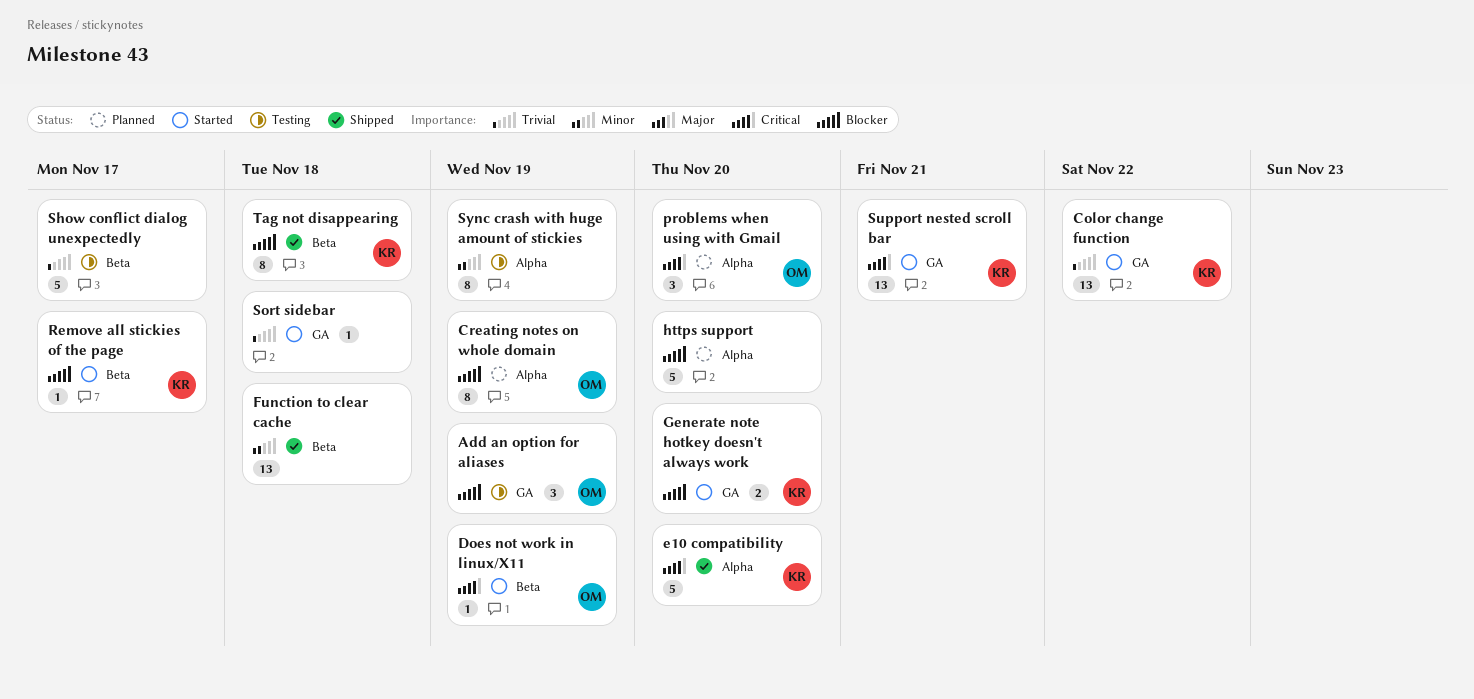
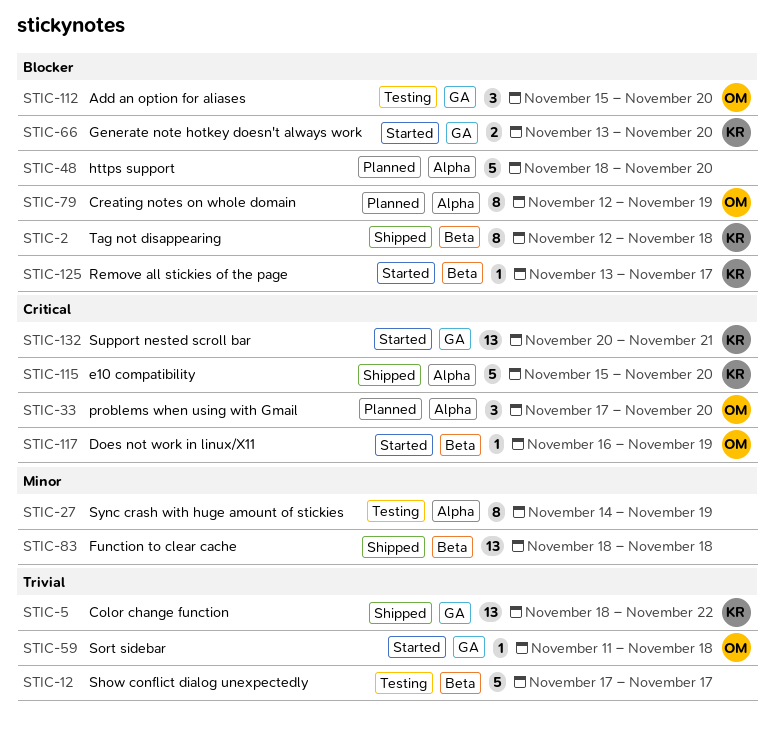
Add an option for aliases, due: Nov 19 -> Nov 20
Color change function, status: Started -> Shipped
Sort sidebar, owner: none -> OM

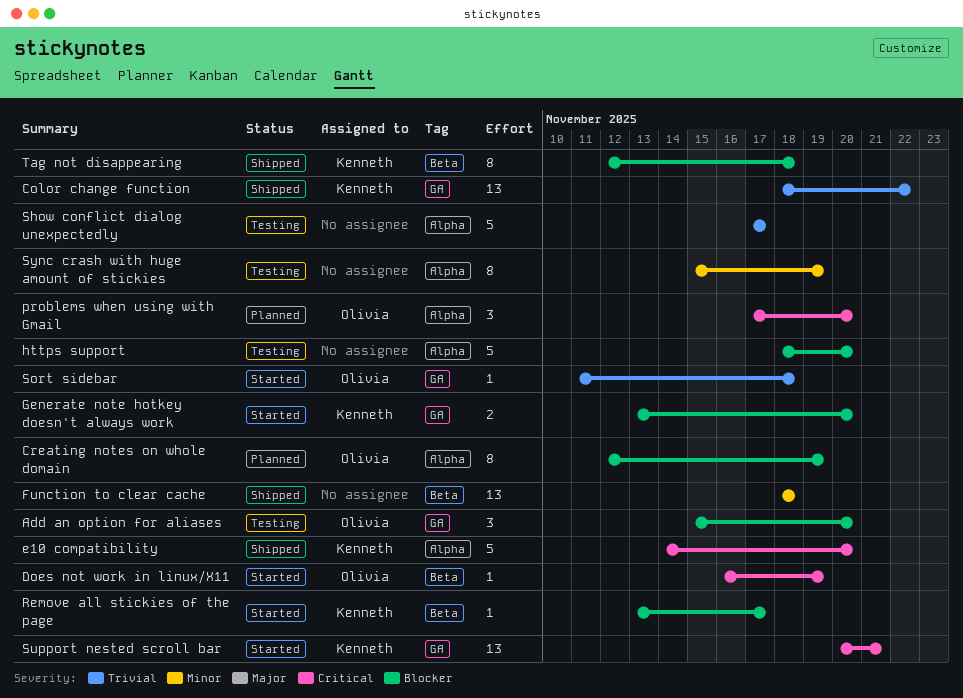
e10 compatibility, start: Nov 15 -> Nov 14
https support, status: Planned -> Testing
Show conflict dialog unexpectedly, label: Beta -> Alpha
Sync crash with huge amount of stickies, start: Nov 14 -> Nov 15

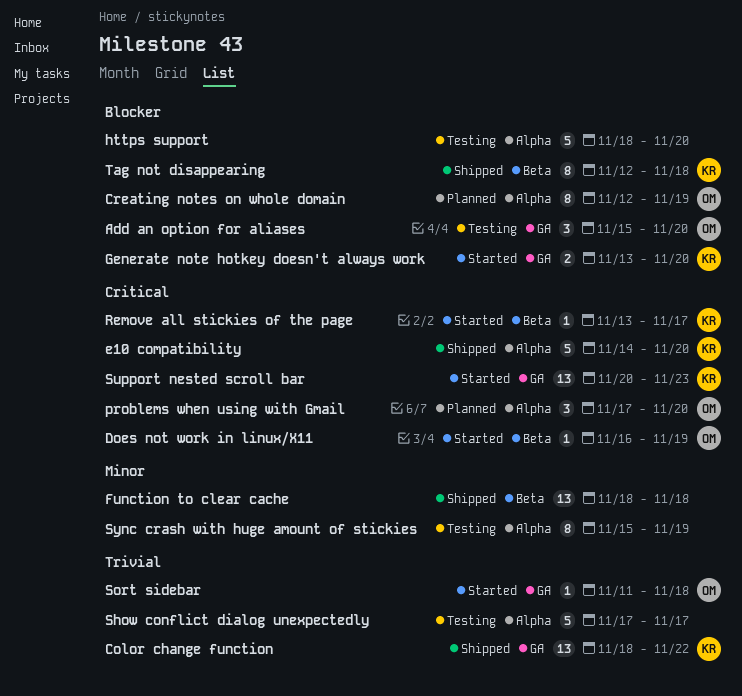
Remove all stickies of the page, priority: Blocker -> Critical
Support nested scroll bar, due: Nov 21 -> Nov 23

